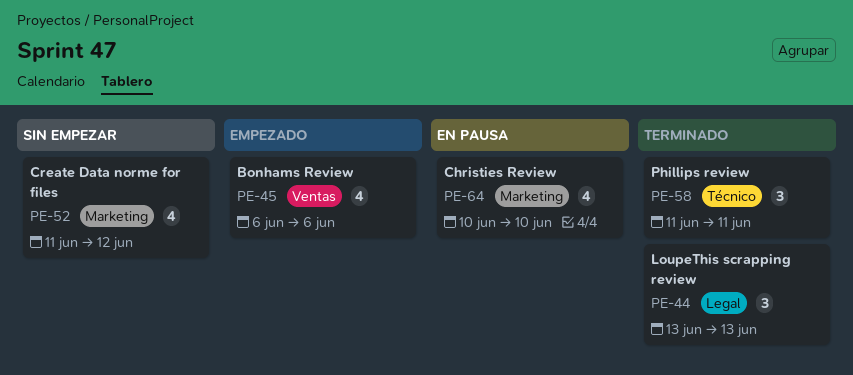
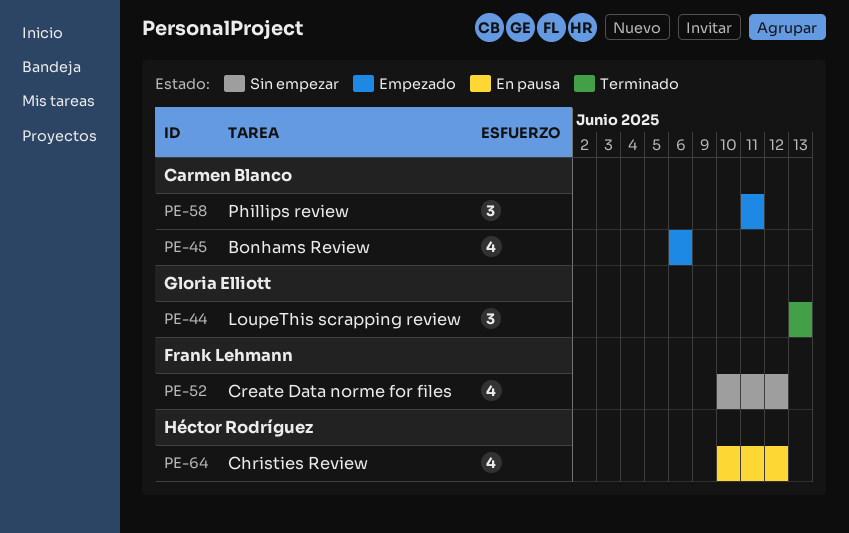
PE-52, start: Jun 11 -> Jun 10
PE-58, status: Terminado -> Empezado
PE-64, due: Jun 10 -> Jun 12

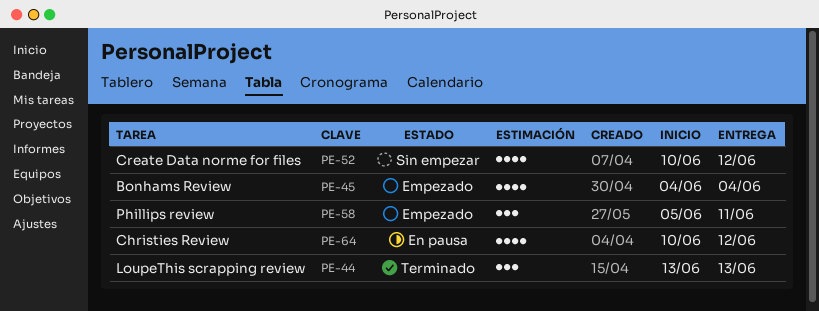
PE-45, start: Jun 6 -> Jun 4
PE-45, due: Jun 6 -> Jun 4
PE-58, start: Jun 11 -> Jun 5

